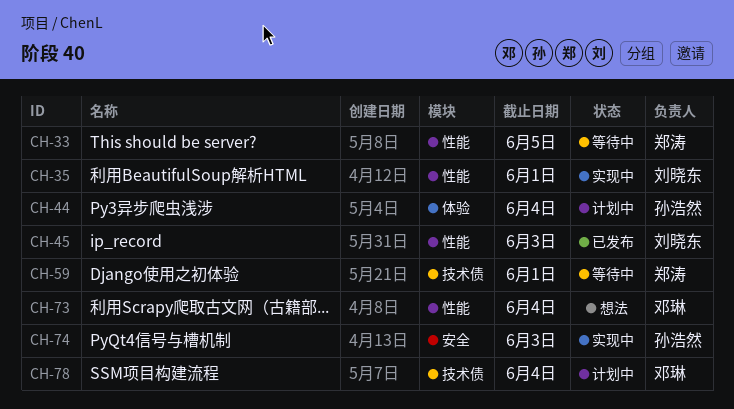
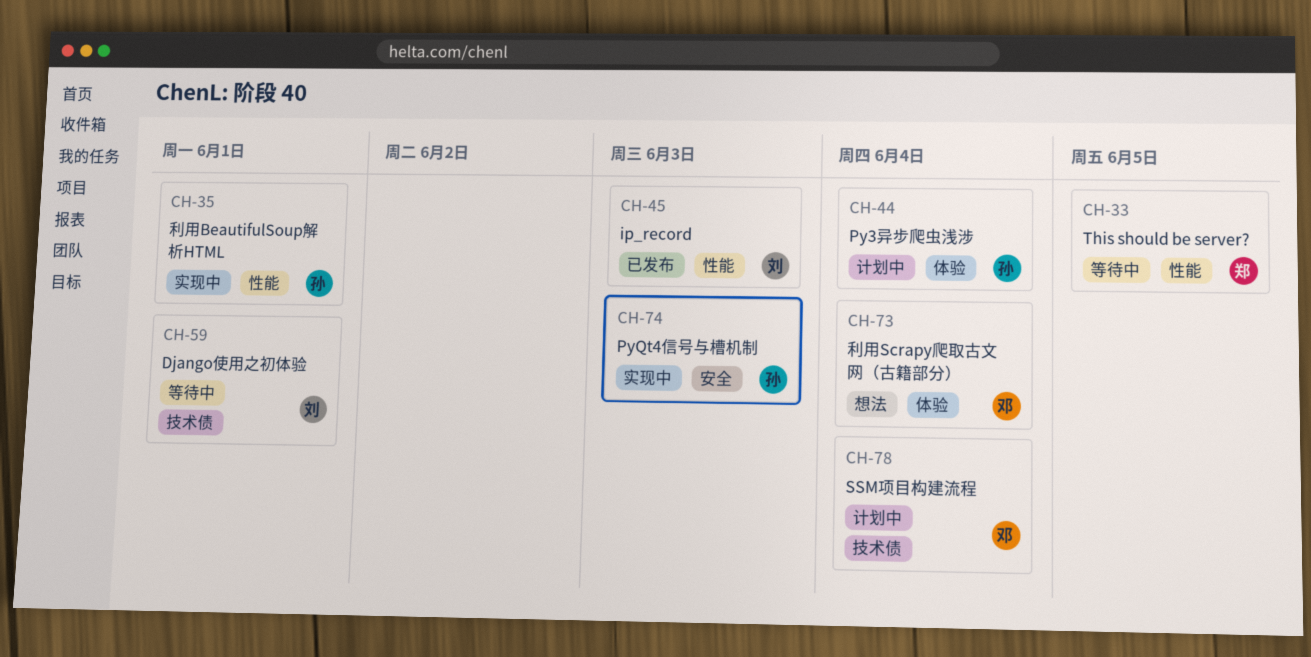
CH-35, owner: 刘晓东 -> 孙浩然
CH-59, owner: 郑涛 -> 刘晓东
CH-73, label: 性能 -> 体验

